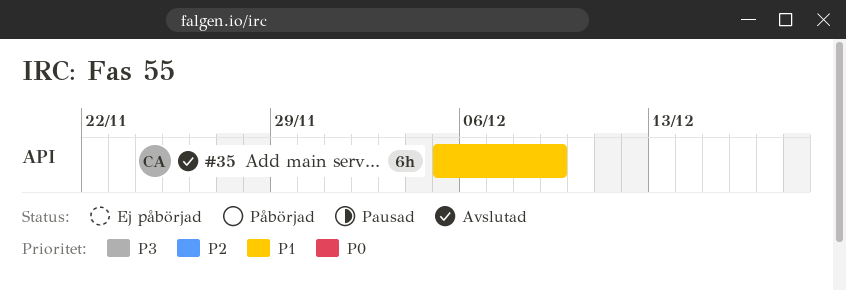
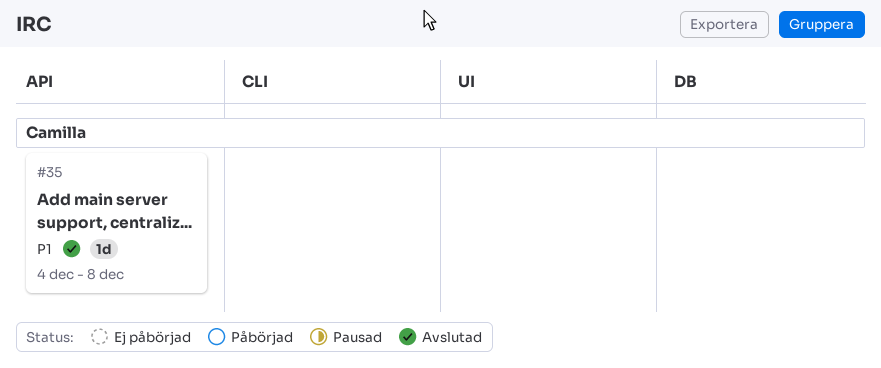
#35, estimate: 6h -> 1d
#35, start: Dec 5 -> Dec 4
#35, due: Dec 9 -> Dec 8

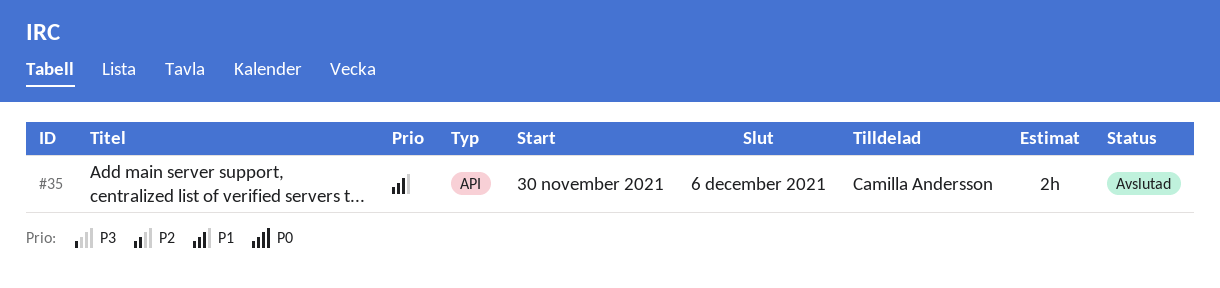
#35, estimate: 1d -> 2h
#35, start: Dec 4 -> Nov 30
#35, due: Dec 8 -> Dec 6

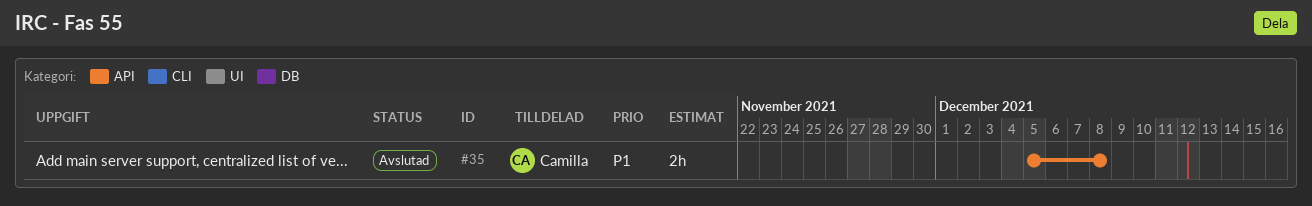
#35, start: Nov 30 -> Dec 5
#35, due: Dec 6 -> Dec 8

